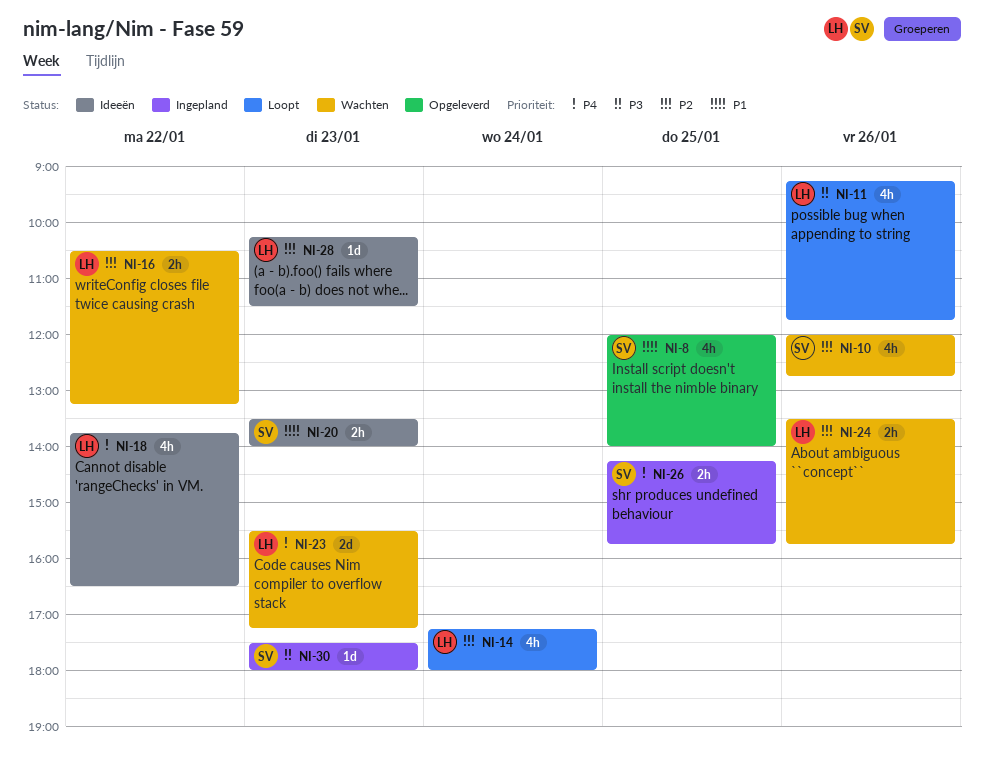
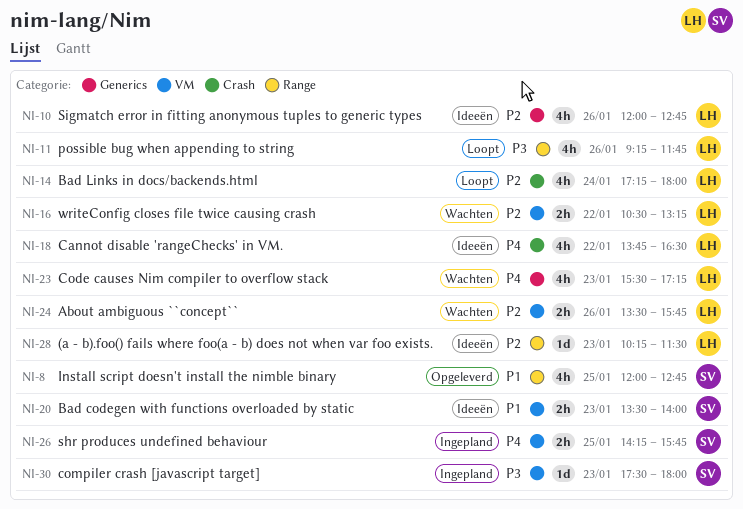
NI-8, ends: 14:00 -> 12:45
NI-10, status: Wachten -> Ideeën
NI-10, owner: SV -> LH
NI-23, estimate: 2d -> 4h

